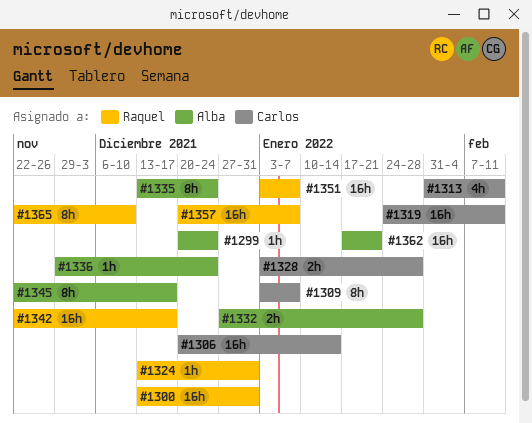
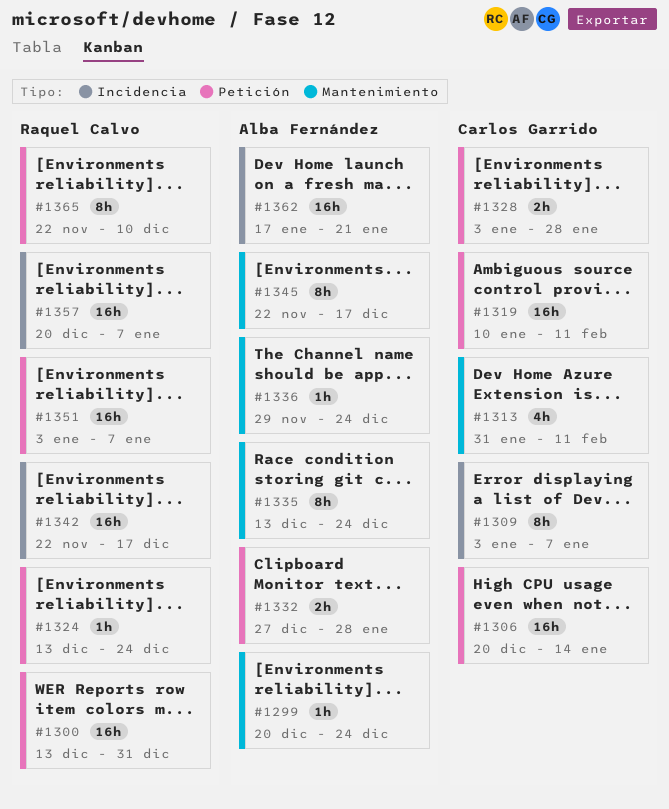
#1319, start: Jan 24 -> Jan 10
#1324, due: Dec 31 -> Dec 24

